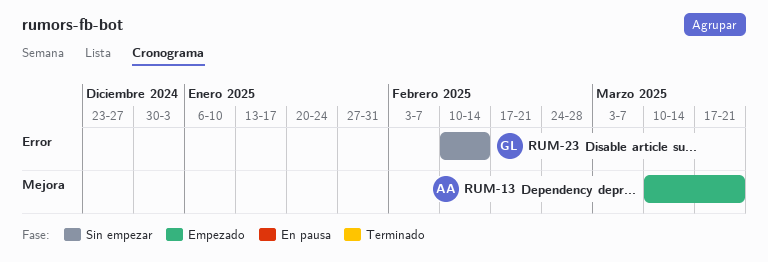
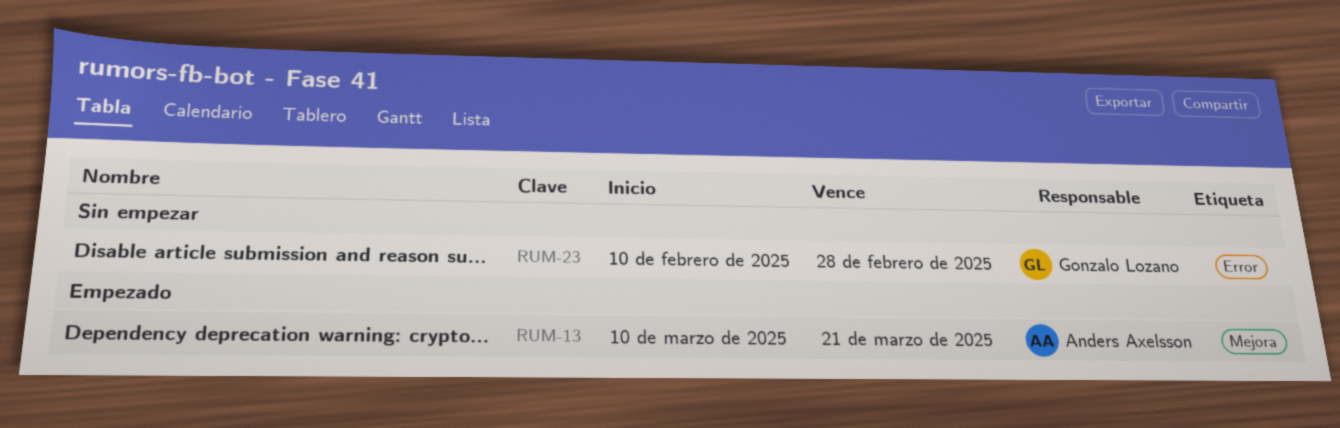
RUM-23, due: Feb 14 -> Feb 28

